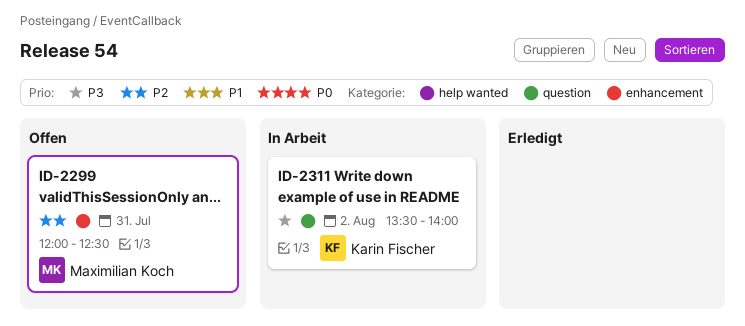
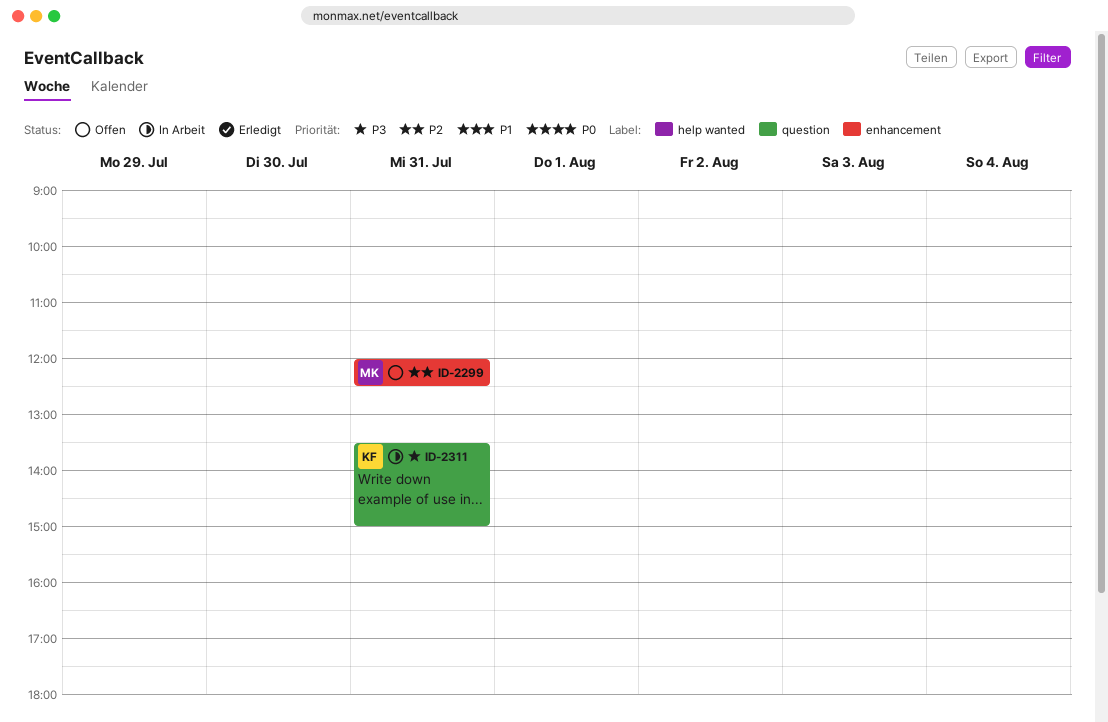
ID-2311, day: Aug 2 -> Jul 31
ID-2311, ends: 14:00 -> 15:00

